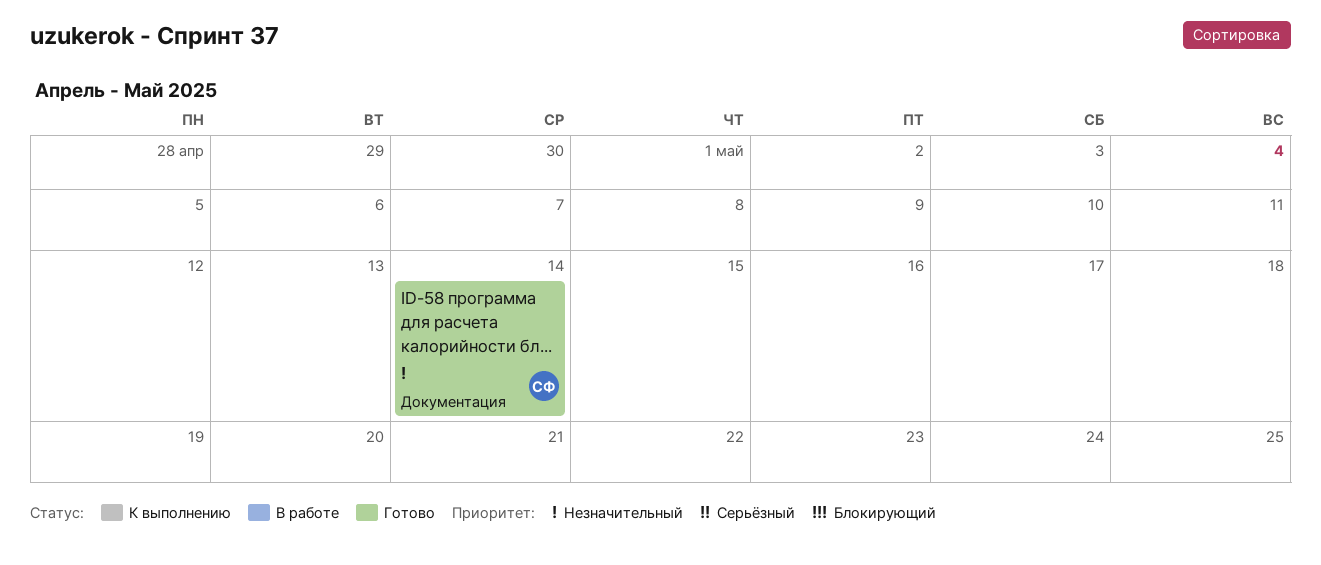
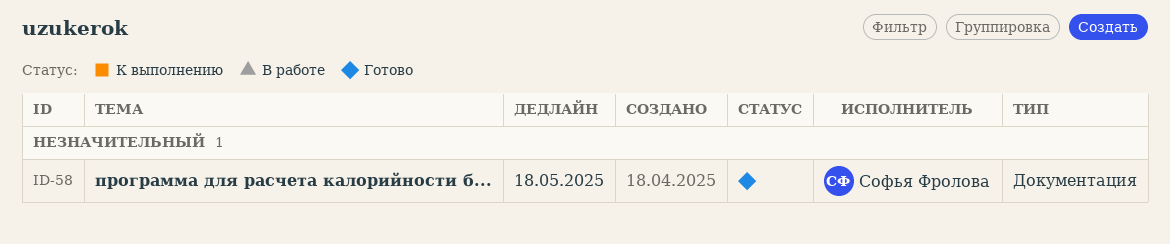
ID-58, due: May 14 -> May 18

